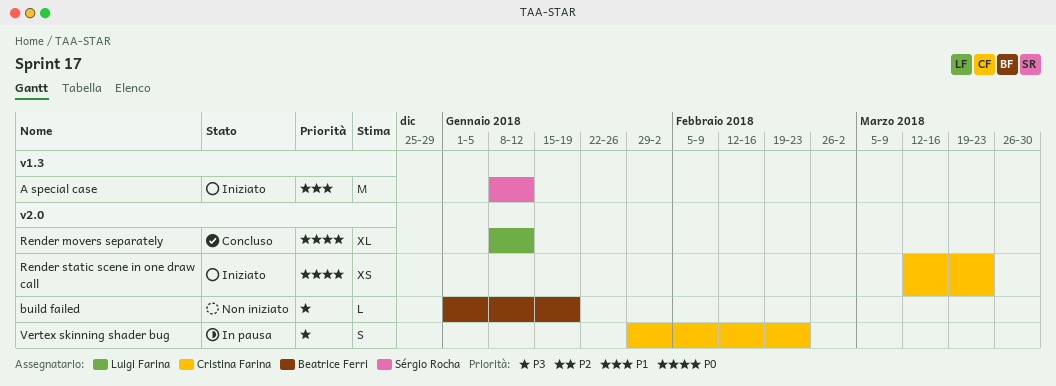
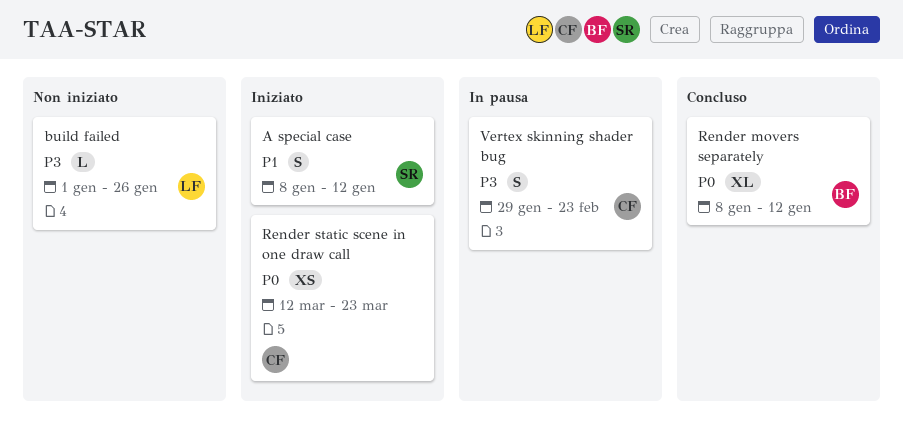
A special case, estimate: M -> S
build failed, owner: Beatrice Ferri -> Luigi Farina
build failed, due: Jan 19 -> Jan 26
Render movers separately, owner: Luigi Farina -> Beatrice Ferri

